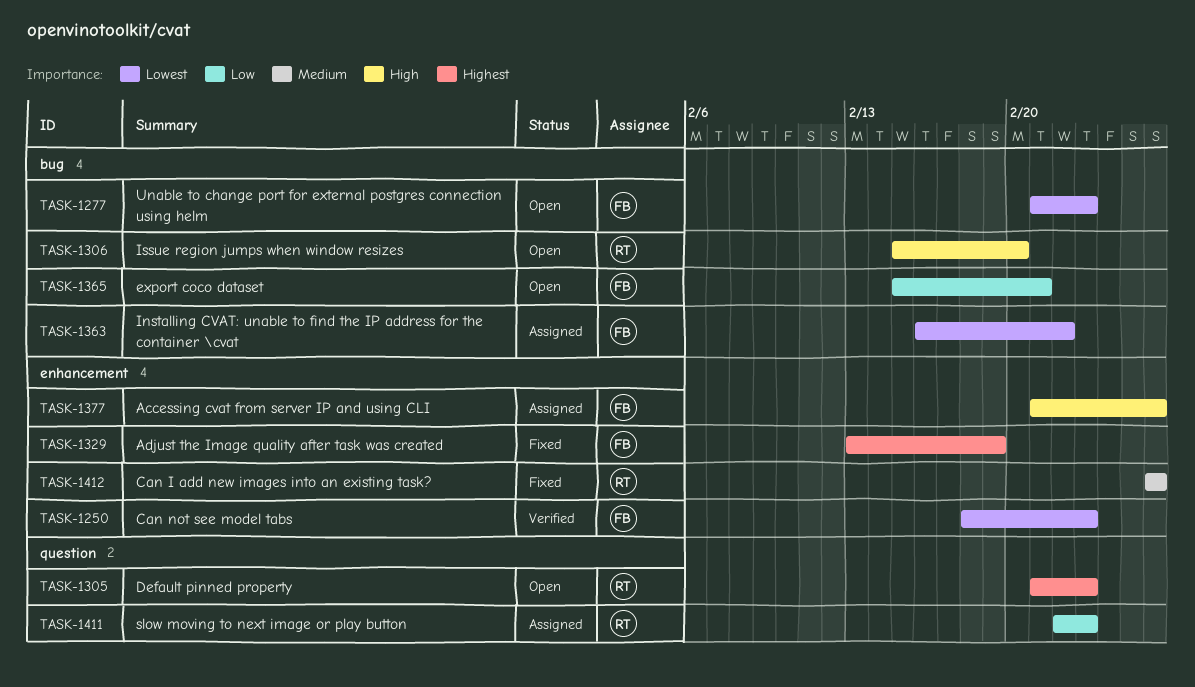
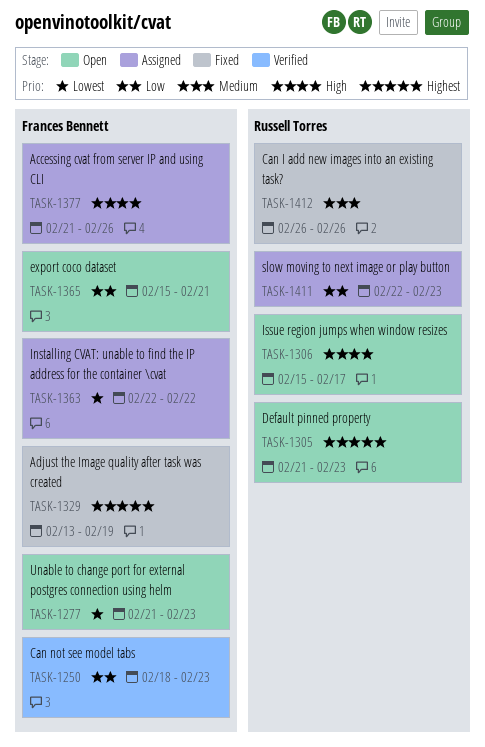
TASK-1250, priority: Lowest -> Low
TASK-1306, due: Feb 20 -> Feb 17
TASK-1363, start: Feb 16 -> Feb 22

